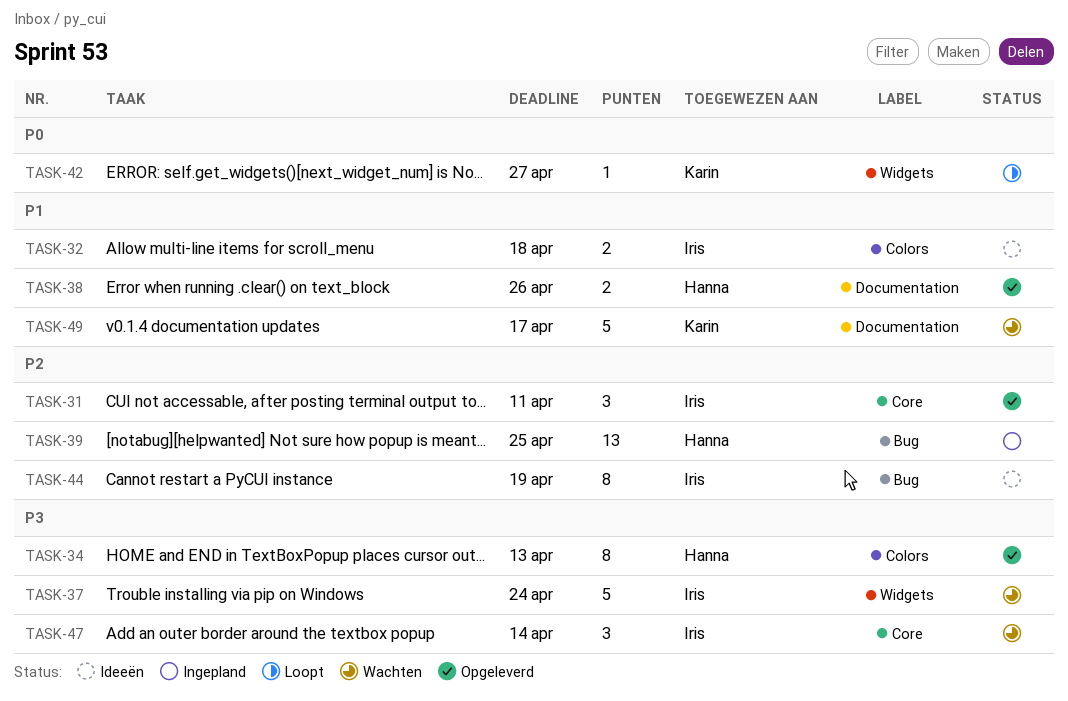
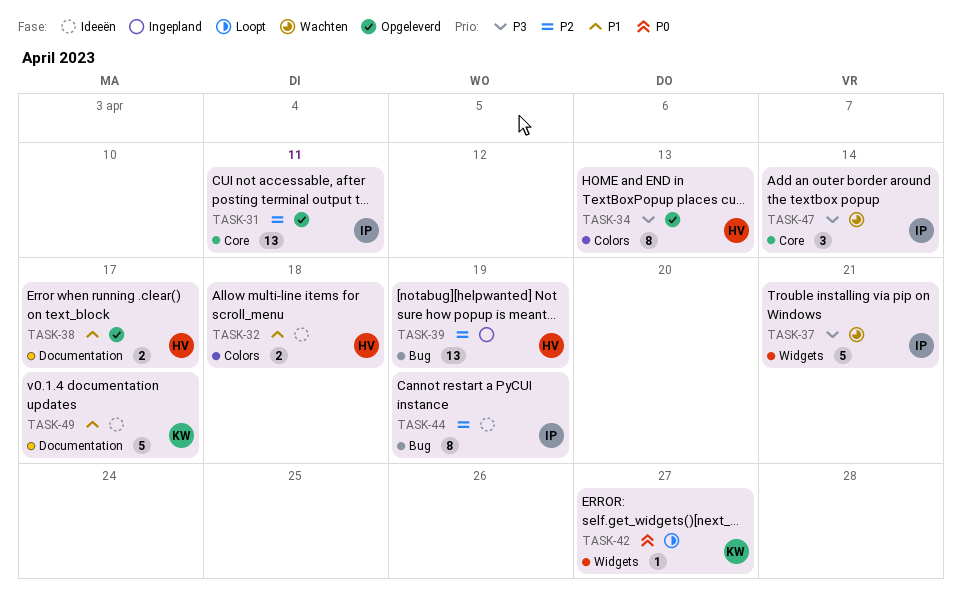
TASK-31, estimate: 3 -> 13
TASK-32, owner: Iris -> Hanna
TASK-37, due: Apr 24 -> Apr 21
TASK-38, due: Apr 26 -> Apr 17
TASK-39, due: Apr 25 -> Apr 19
TASK-49, status: Wachten -> Ideeën

